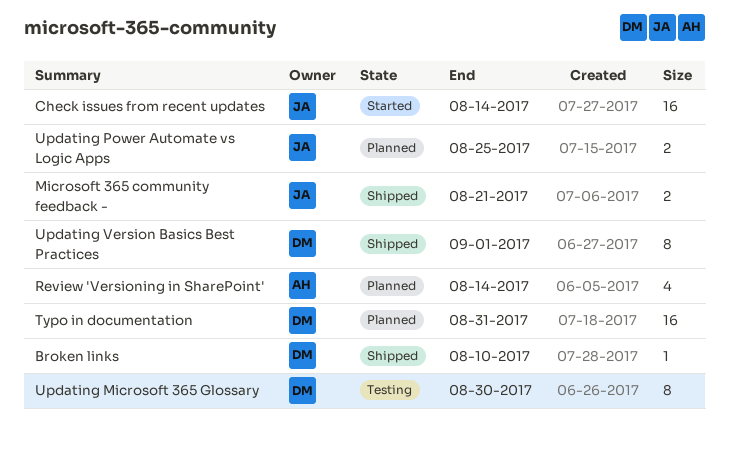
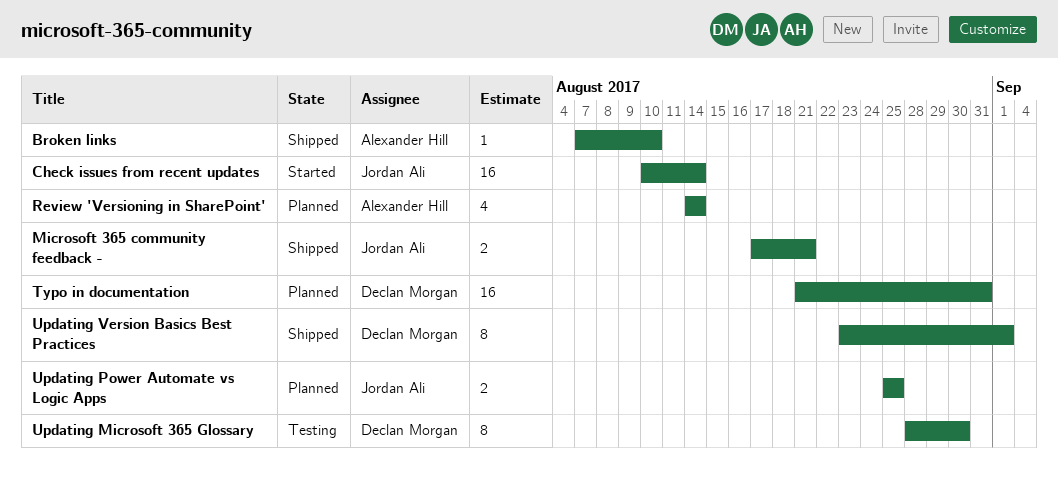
Broken links, owner: Declan Morgan -> Alexander Hill

